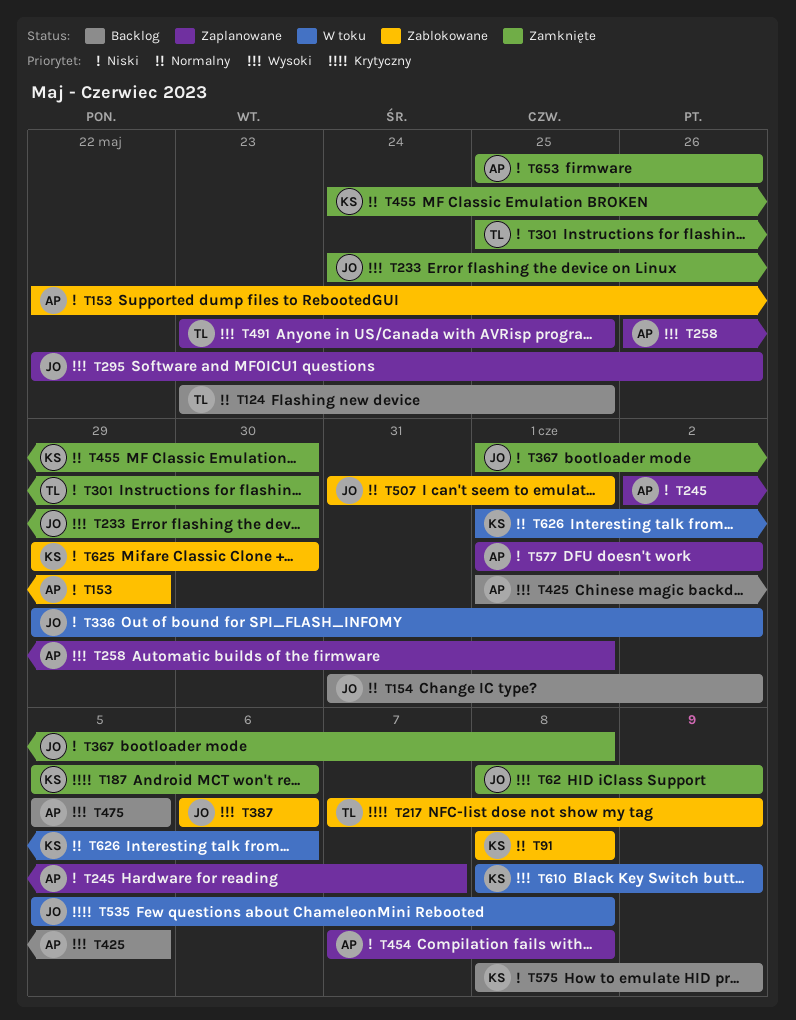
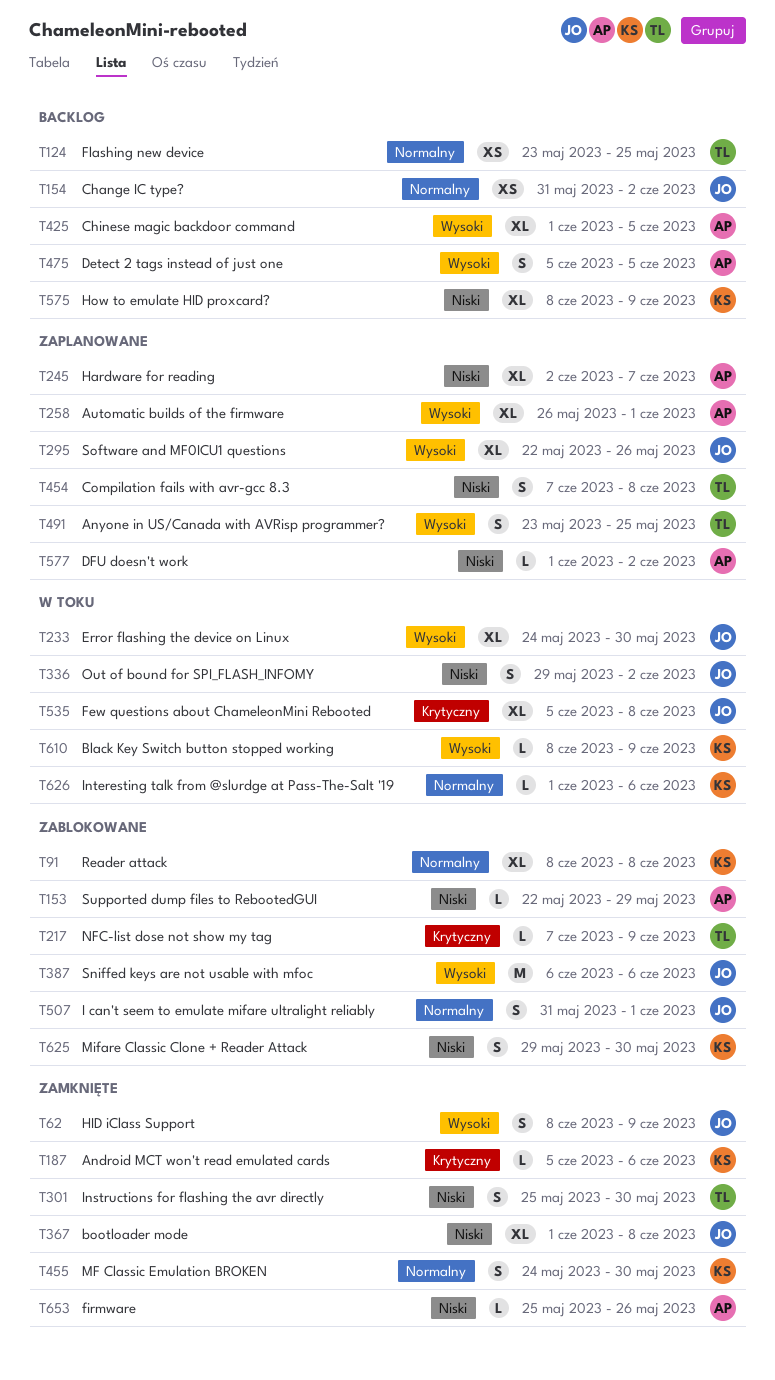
T233, status: Zamknięte -> W toku
T454, owner: AP -> TL

